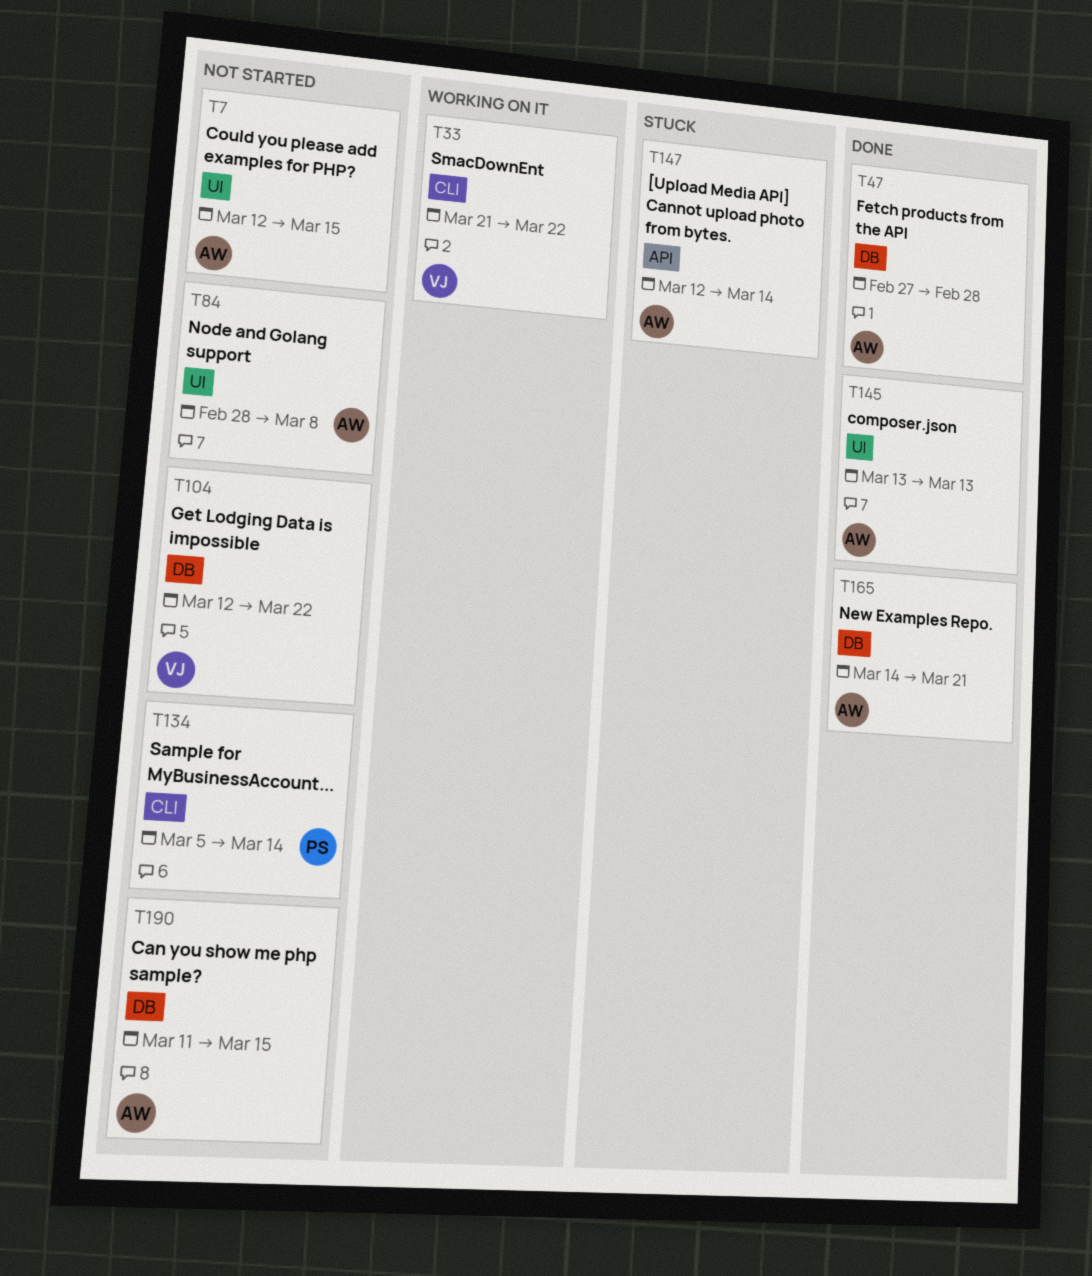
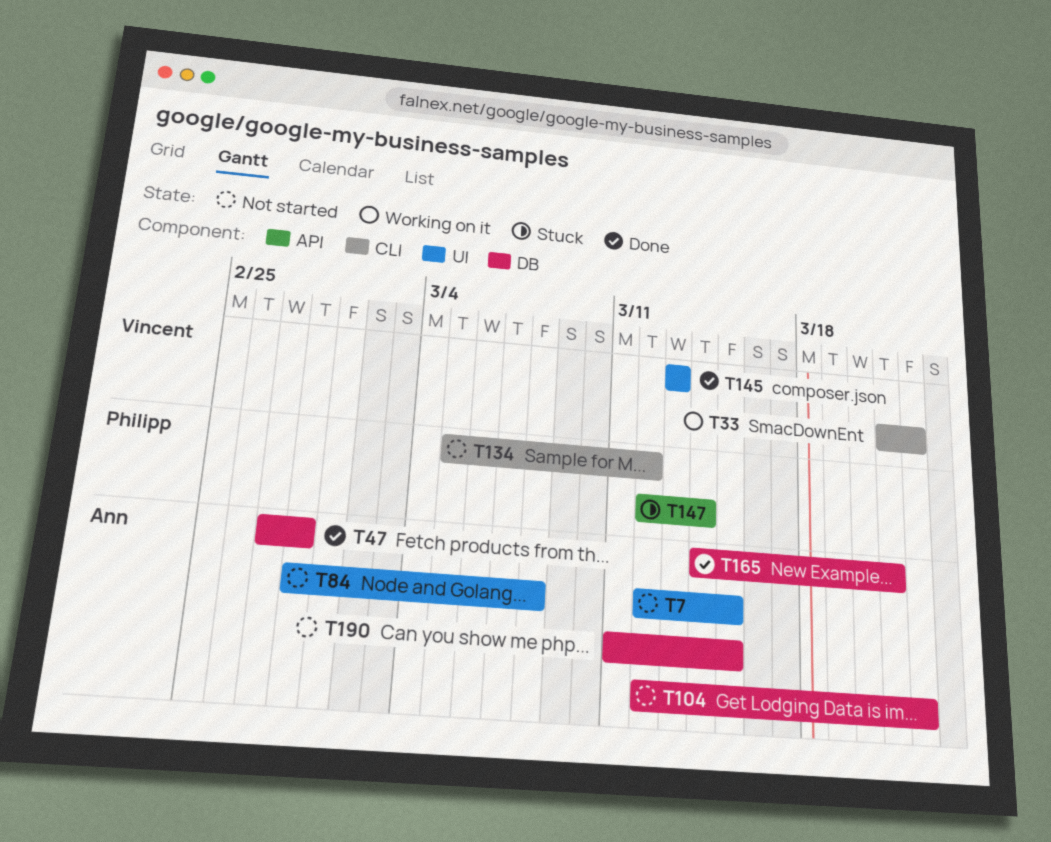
T104, owner: Vincent -> Ann
T134, due: Mar 14 -> Mar 12
T145, owner: Ann -> Vincent
T147, owner: Ann -> Philipp

